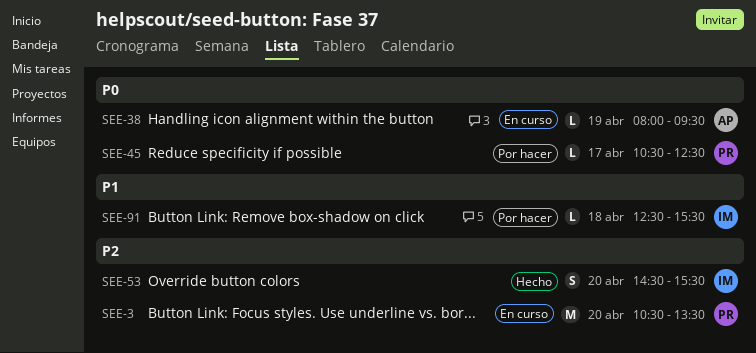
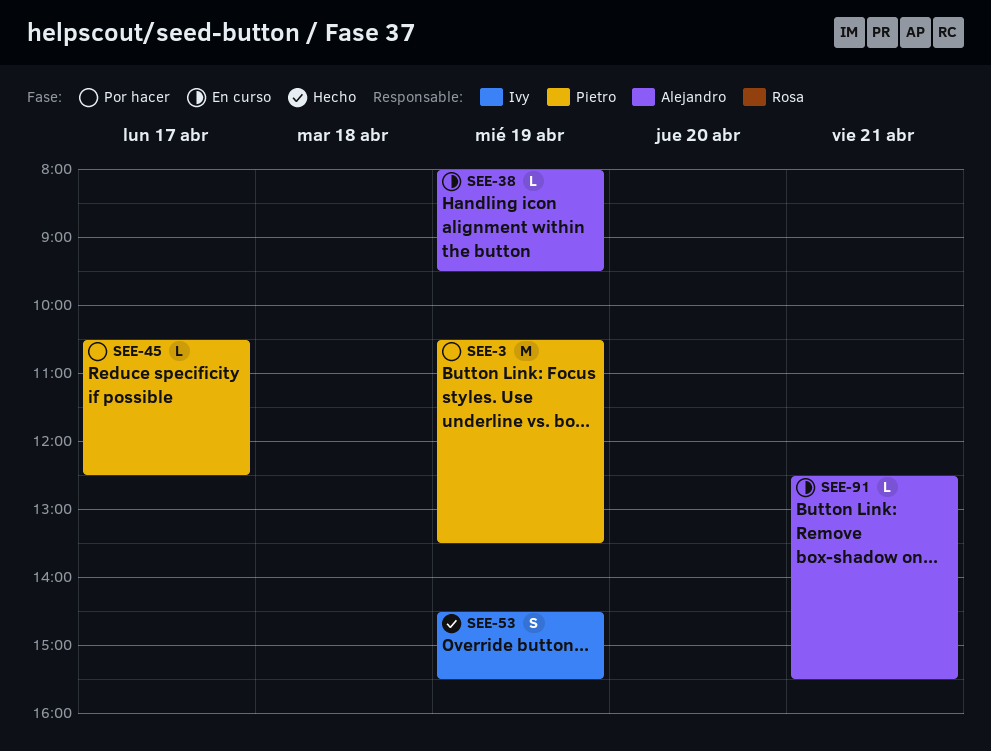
SEE-3, status: En curso -> Por hacer
SEE-3, day: Apr 20 -> Apr 19
SEE-53, day: Apr 20 -> Apr 19
SEE-91, status: Por hacer -> En curso
SEE-91, owner: Ivy -> Alejandro
SEE-91, day: Apr 18 -> Apr 21

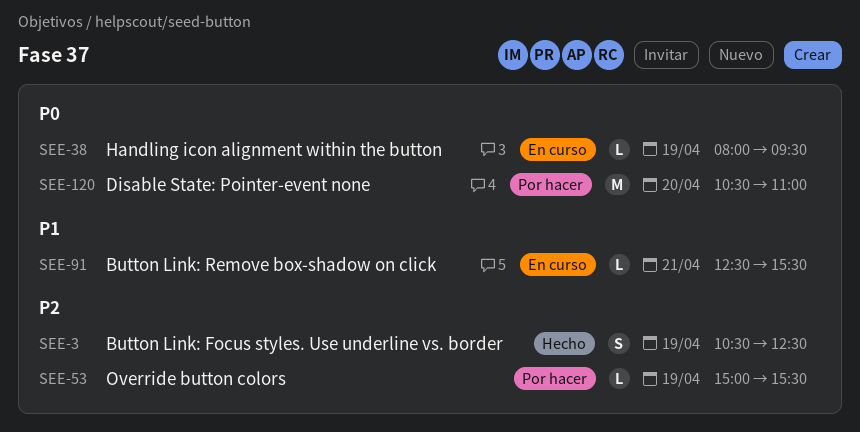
SEE-3, status: Por hacer -> Hecho
SEE-3, estimate: M -> S
SEE-3, ends: 13:30 -> 12:30
SEE-45: present -> none
SEE-53, status: Hecho -> Por hacer
SEE-53, estimate: S -> L
SEE-53, begins: 14:30 -> 15:00
SEE-120: none -> present

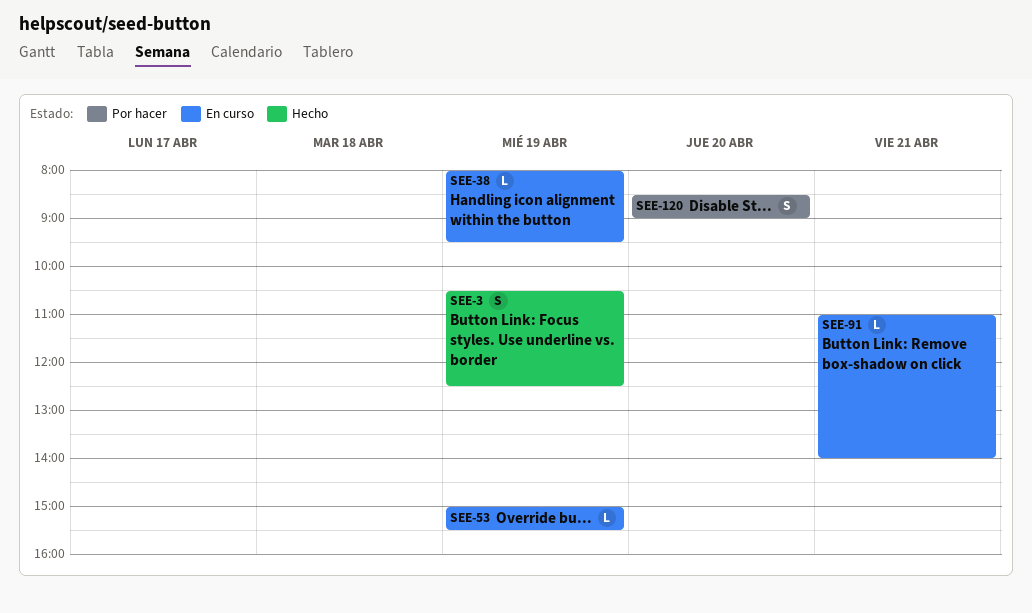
SEE-53, status: Por hacer -> En curso
SEE-91, begins: 12:30 -> 11:00
SEE-91, ends: 15:30 -> 14:00
SEE-120, estimate: M -> S
SEE-120, begins: 10:30 -> 08:30
SEE-120, ends: 11:00 -> 09:00

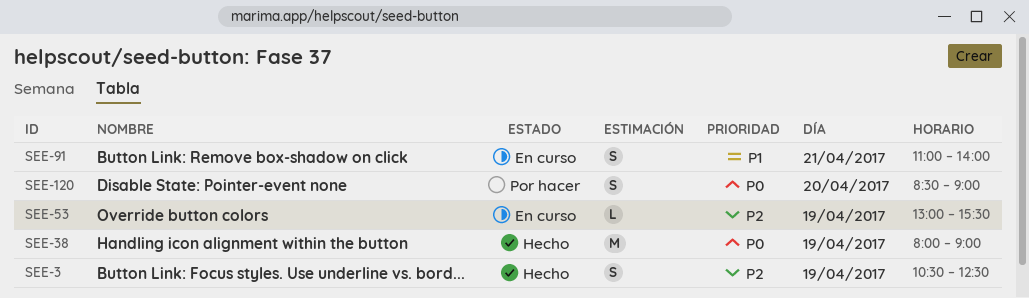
SEE-38, status: En curso -> Hecho
SEE-38, estimate: L -> M
SEE-38, ends: 09:30 -> 09:00
SEE-53, begins: 15:00 -> 13:00
SEE-91, estimate: L -> S

